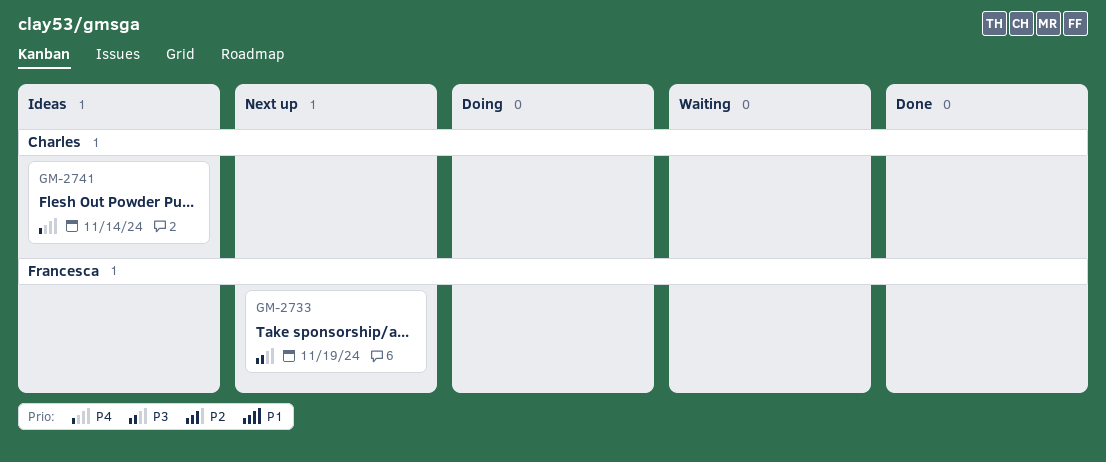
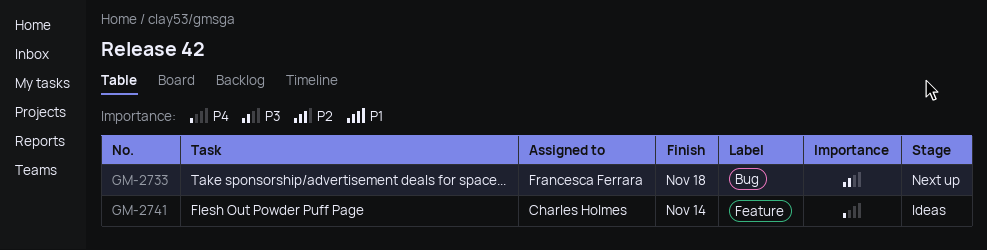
GM-2733, due: Nov 19 -> Nov 18

